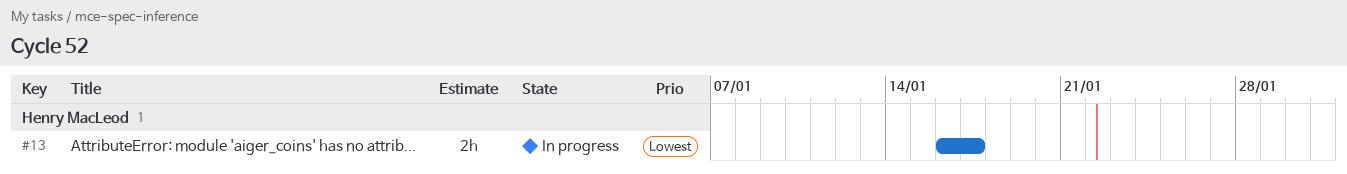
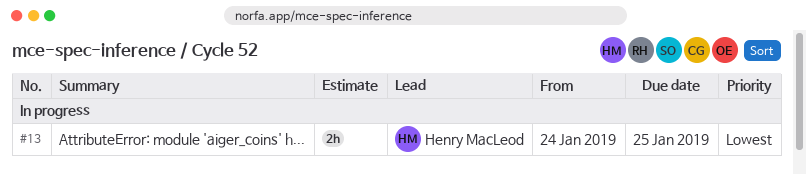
#13, start: Jan 16 -> Jan 24
#13, due: Jan 17 -> Jan 25

